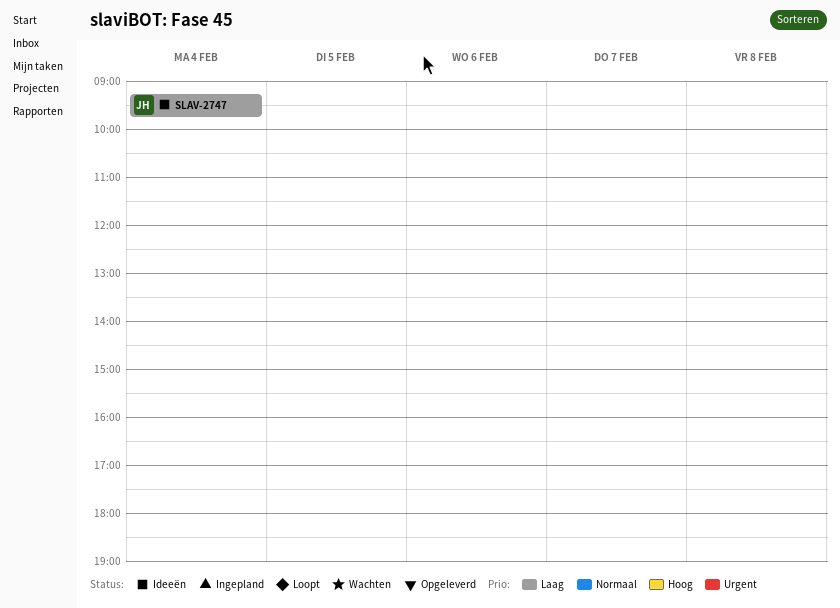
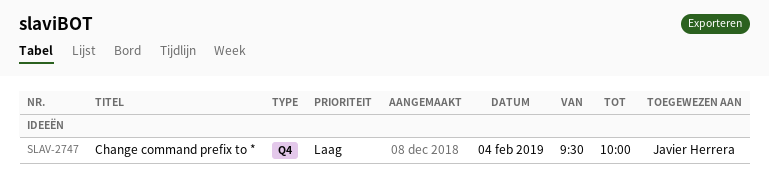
SLAV-2747, begins: 09:15 -> 09:30
SLAV-2747, ends: 09:45 -> 10:00

